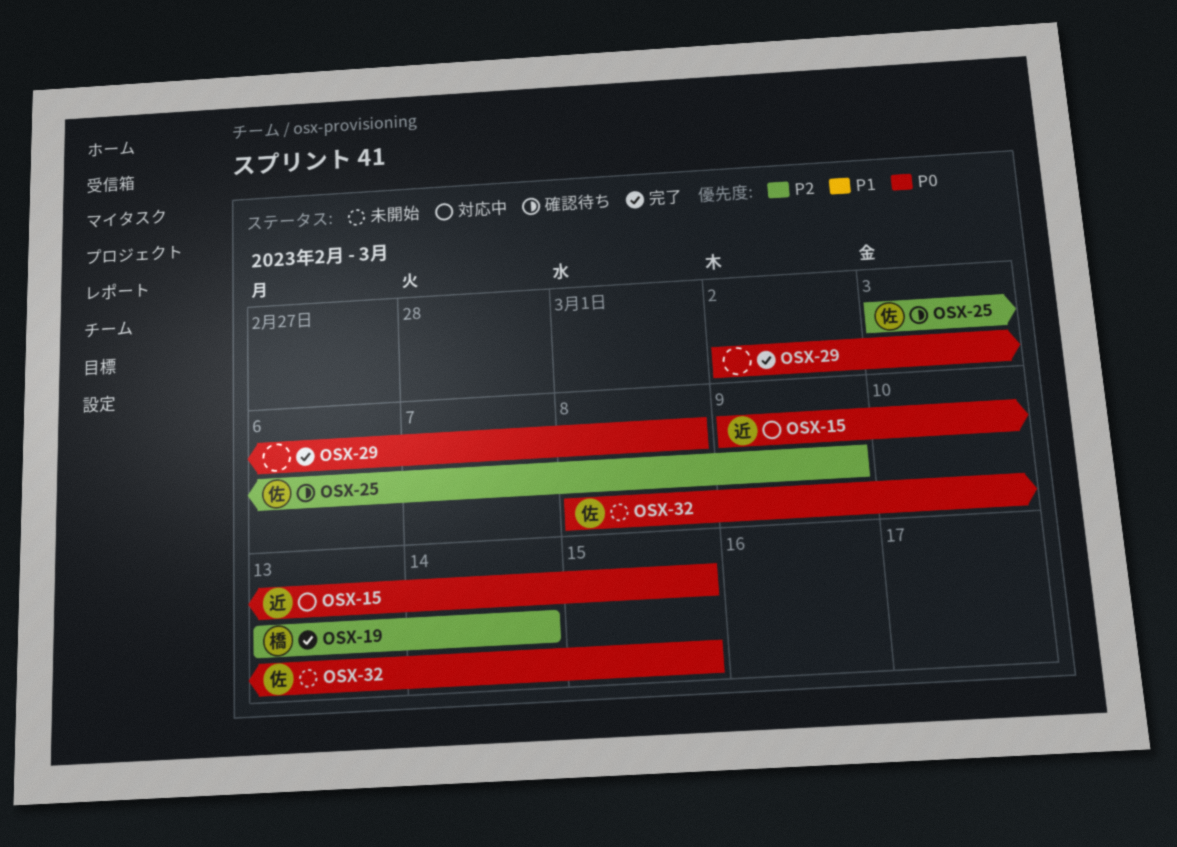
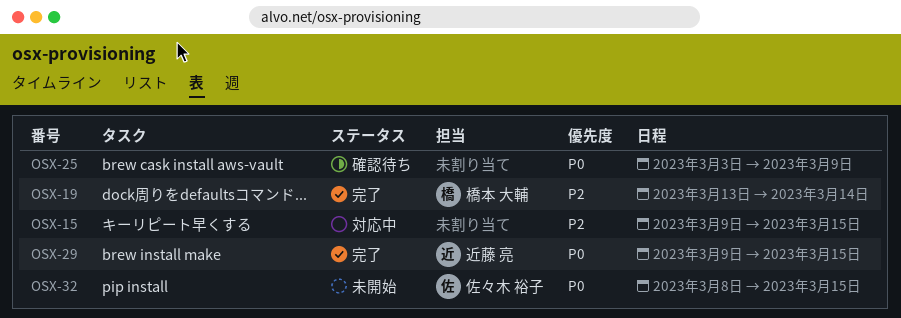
OSX-15, owner: 近藤 亮 -> none
OSX-15, priority: P0 -> P2
OSX-25, owner: 佐々木 裕子 -> none
OSX-25, priority: P2 -> P0
OSX-29, owner: none -> 近藤 亮
OSX-29, start: Mar 2 -> Mar 9
OSX-29, due: Mar 8 -> Mar 15

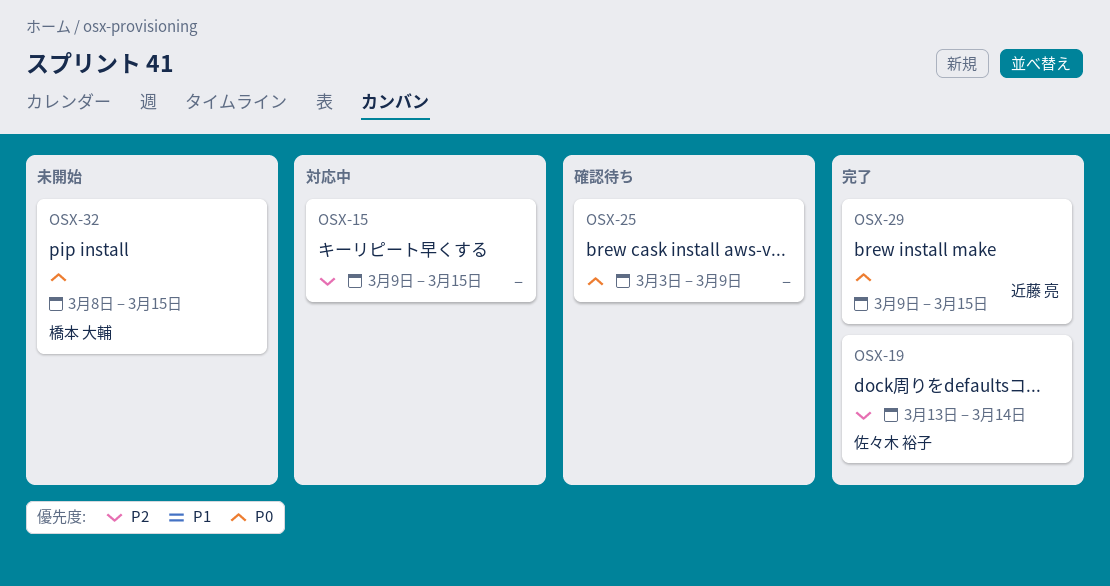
OSX-19, owner: 橋本 大輔 -> 佐々木 裕子
OSX-32, owner: 佐々木 裕子 -> 橋本 大輔

